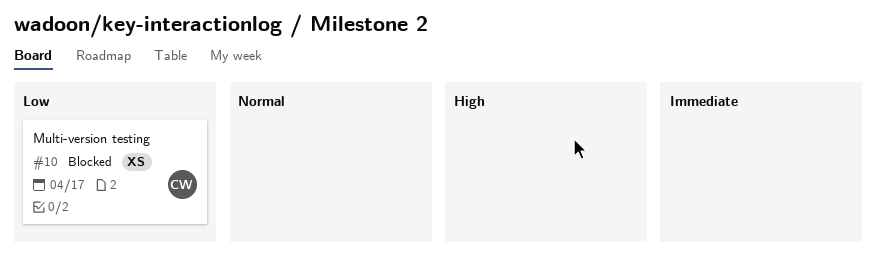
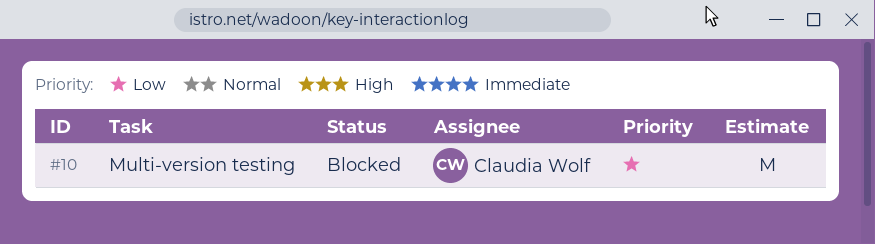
#10, estimate: XS -> M

